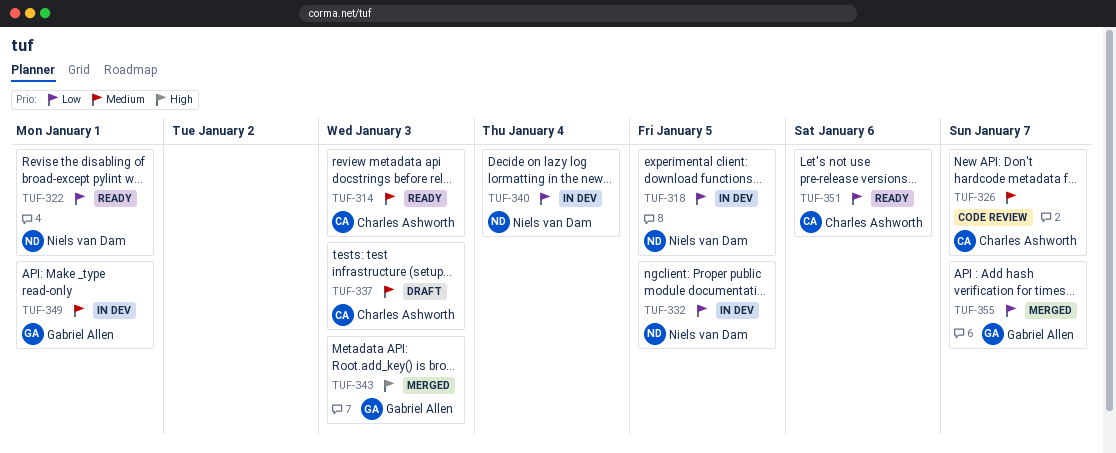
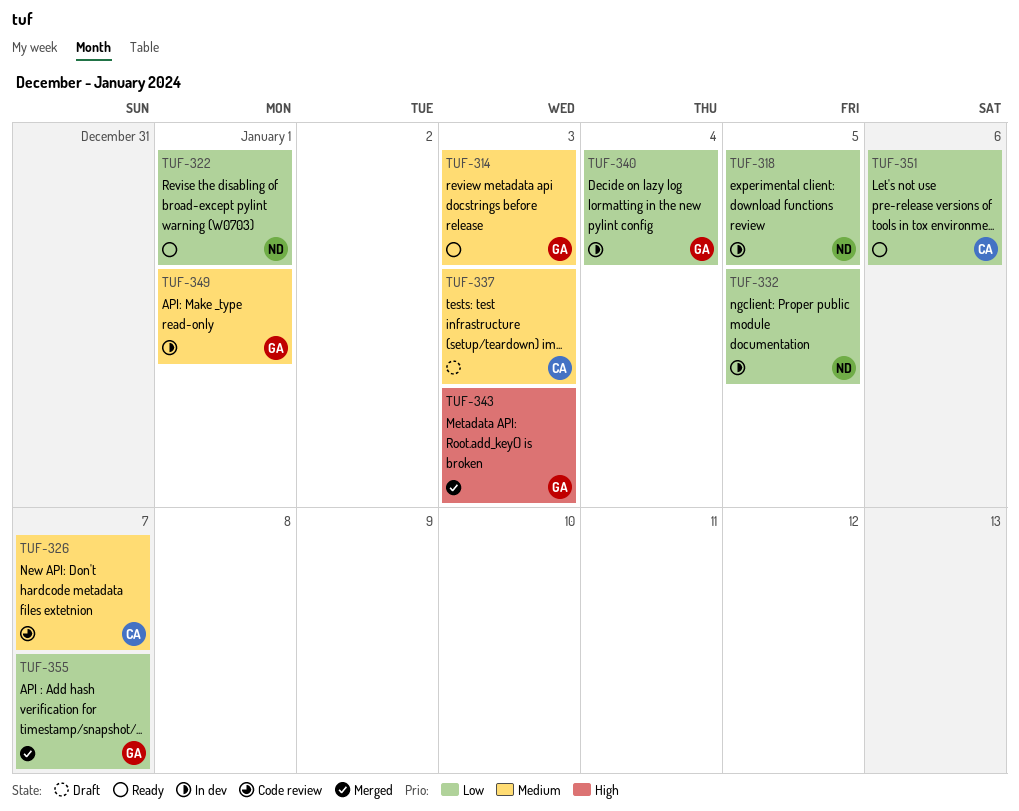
TUF-314, owner: Charles Ashworth -> Gabriel Allen
TUF-340, owner: Niels van Dam -> Gabriel Allen

